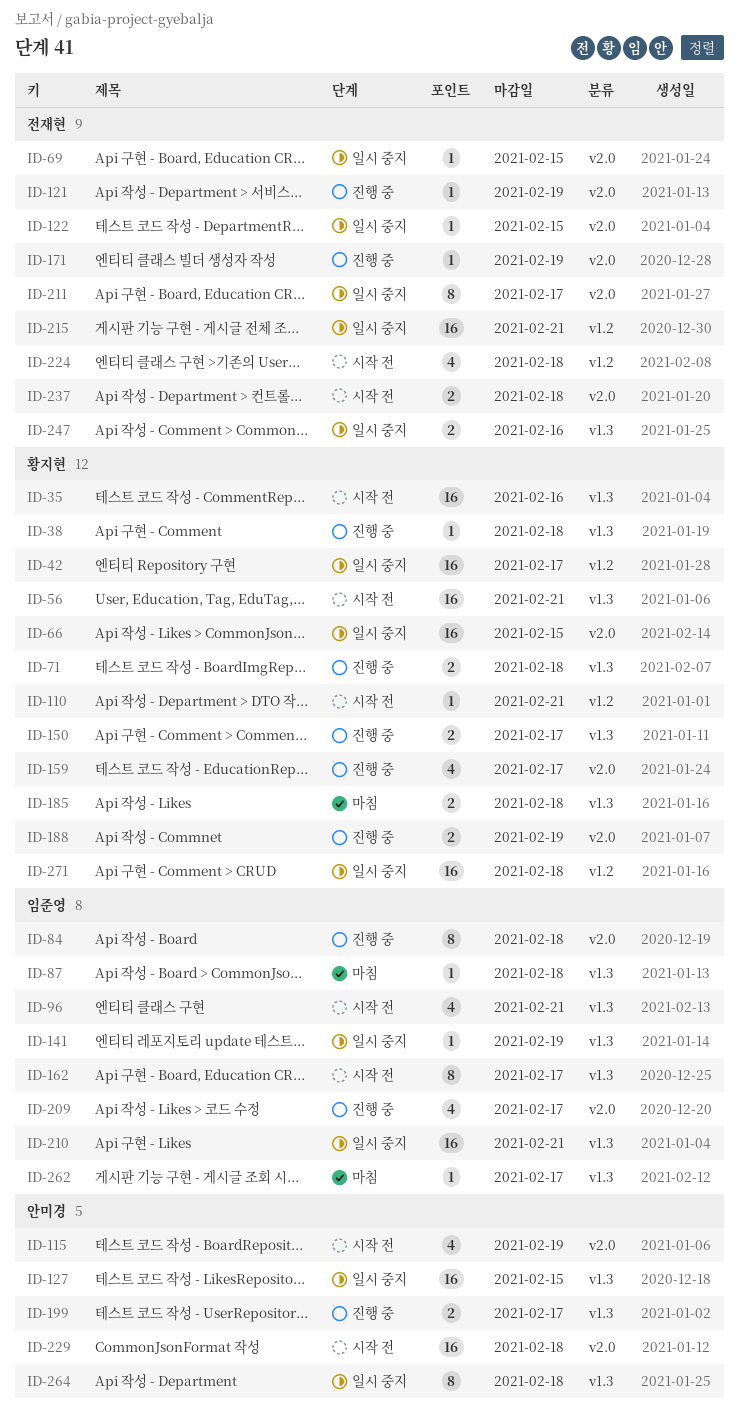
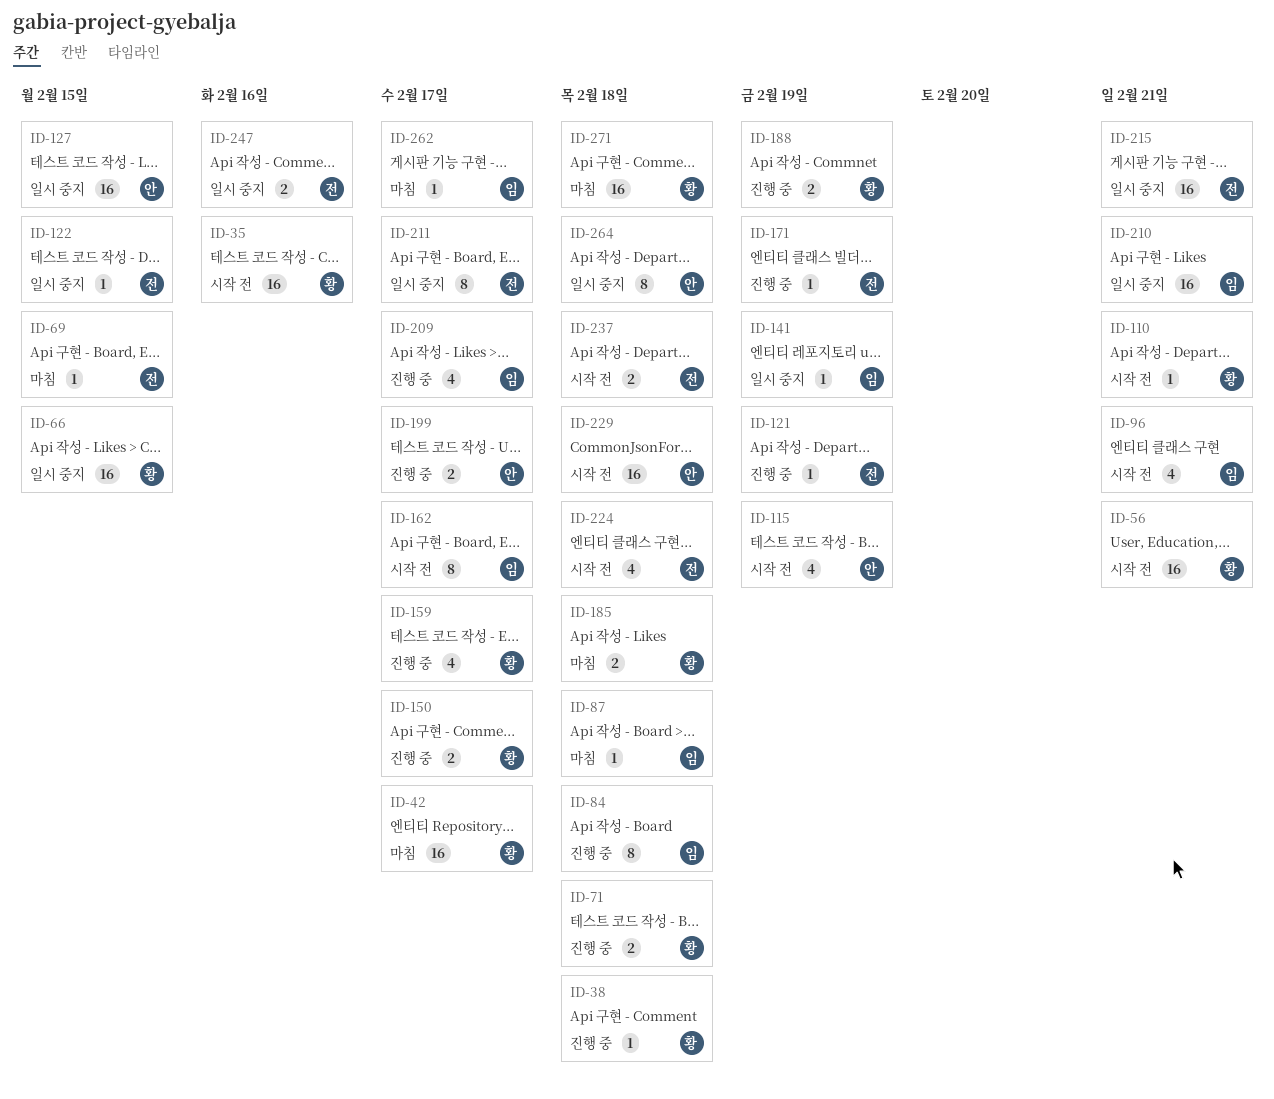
ID-42, status: 일시 중지 -> 마침
ID-69, status: 일시 중지 -> 마침
ID-271, status: 일시 중지 -> 마침

